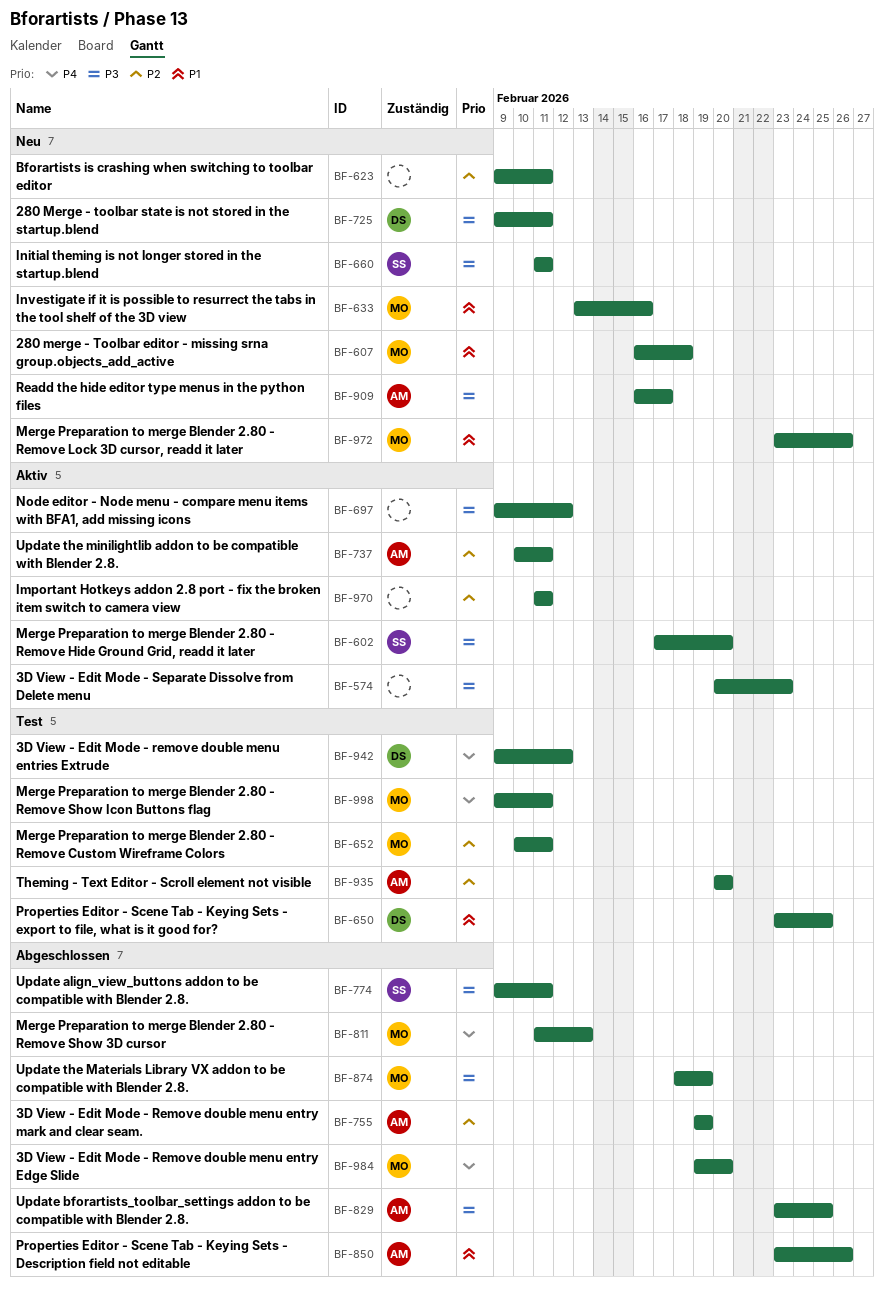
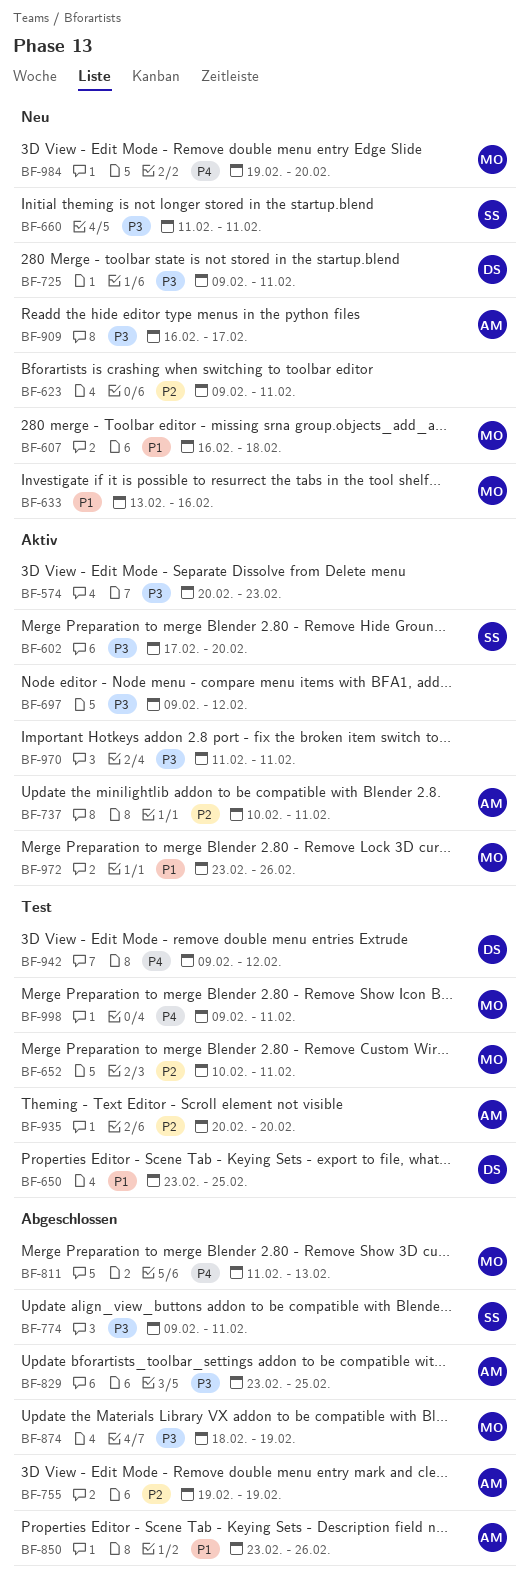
BF-970, priority: P2 -> P3
BF-972, status: Neu -> Aktiv
BF-984, status: Abgeschlossen -> Neu

